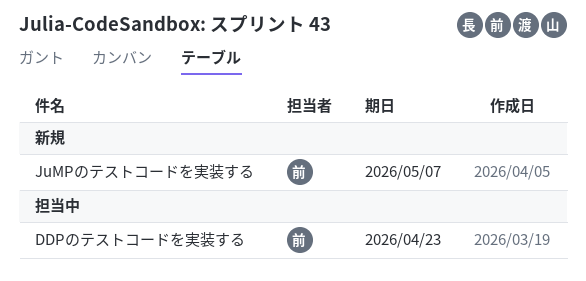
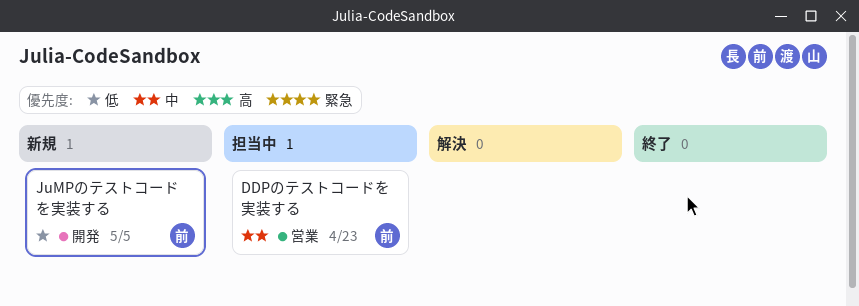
JuMPのテストコードを実装する, due: May 7 -> May 5

